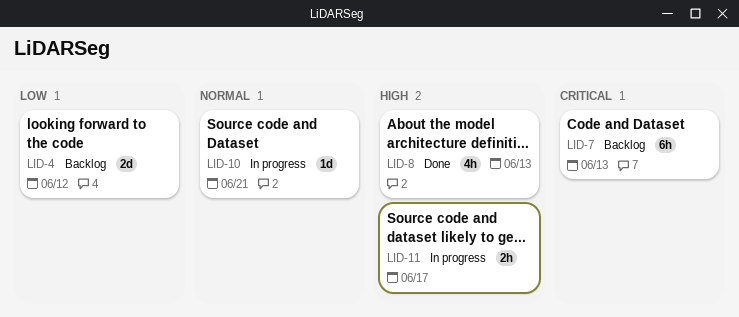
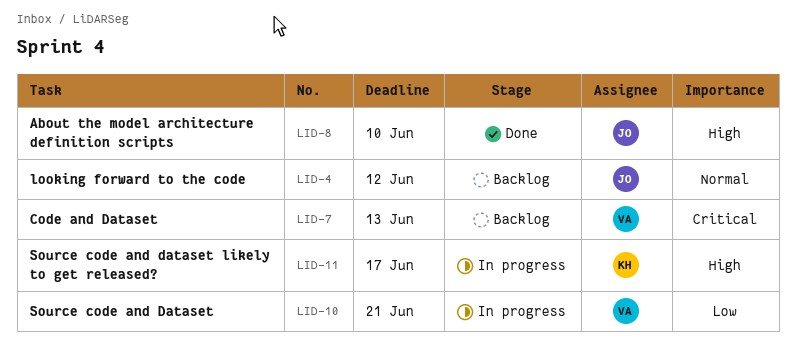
LID-4, priority: Low -> Normal
LID-8, due: Jun 13 -> Jun 10
LID-10, priority: Normal -> Low

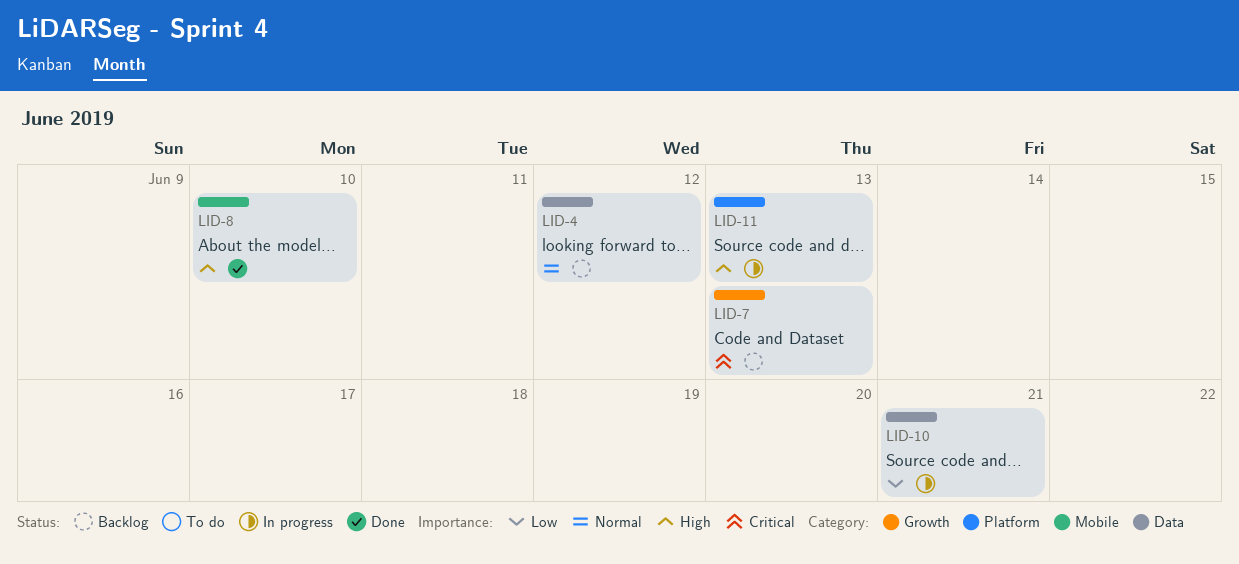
LID-11, due: Jun 17 -> Jun 13

